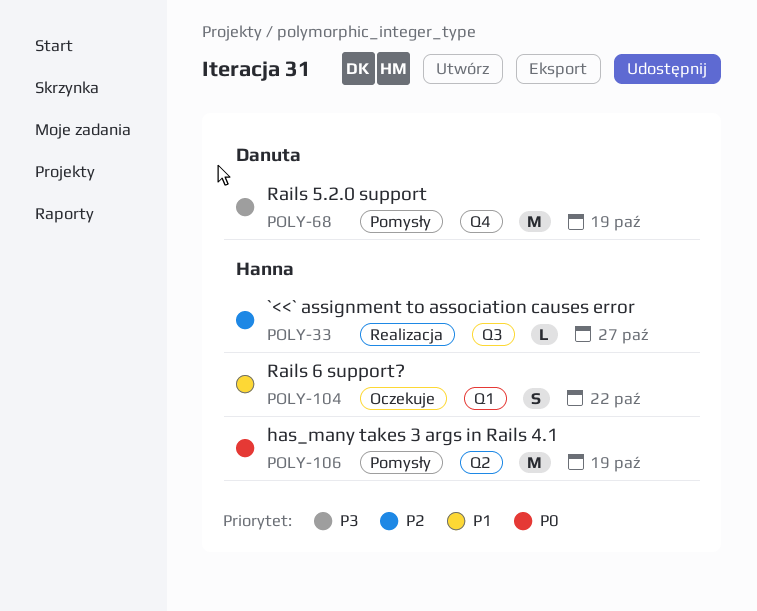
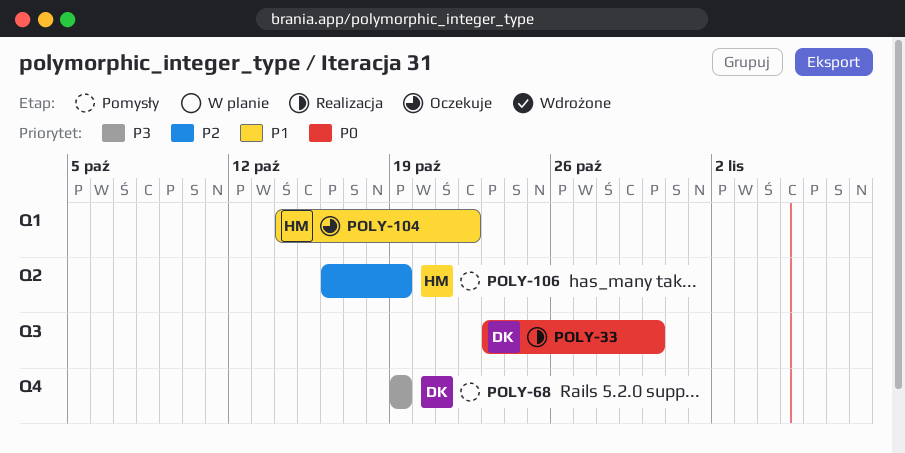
POLY-33, owner: Hanna -> Danuta
POLY-33, priority: P2 -> P0
POLY-33, due: Oct 27 -> Oct 30
POLY-106, priority: P0 -> P2

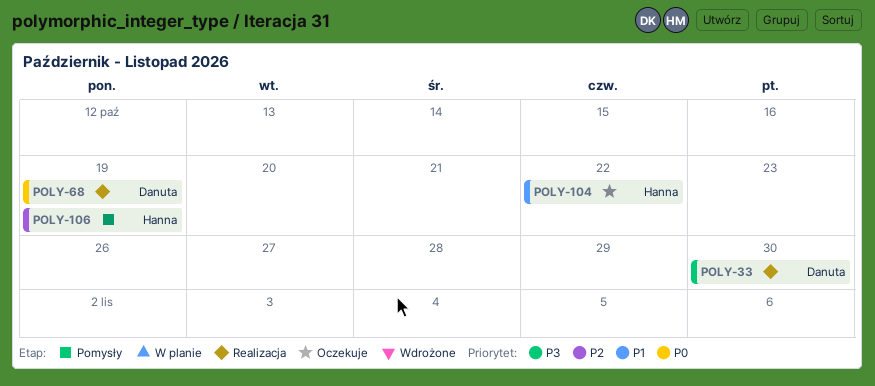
POLY-33, priority: P0 -> P3
POLY-68, status: Pomysły -> Realizacja
POLY-68, priority: P3 -> P0

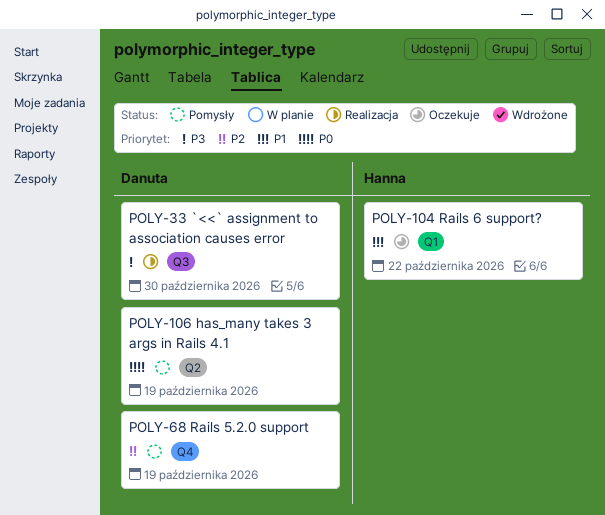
POLY-68, status: Realizacja -> Pomysły
POLY-68, priority: P0 -> P2
POLY-106, owner: Hanna -> Danuta
POLY-106, priority: P2 -> P0

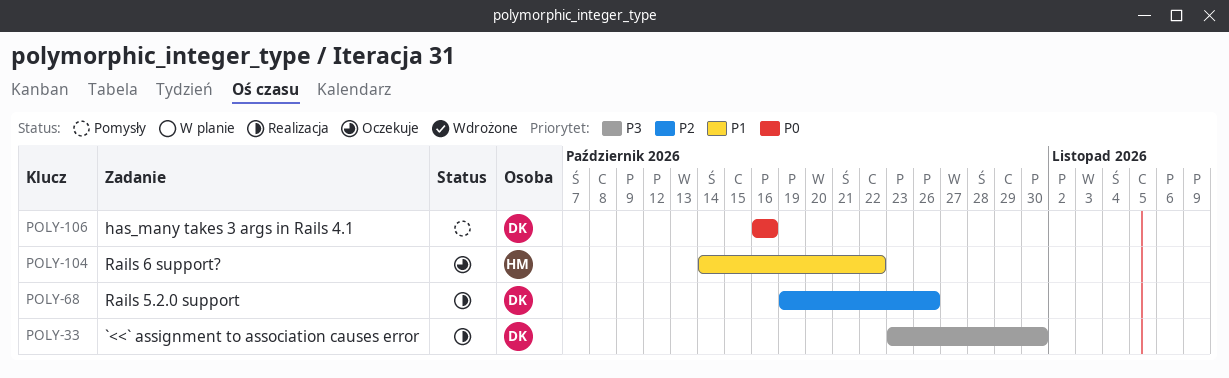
POLY-68, status: Pomysły -> Realizacja
POLY-68, due: Oct 19 -> Oct 26
POLY-106, due: Oct 19 -> Oct 16

